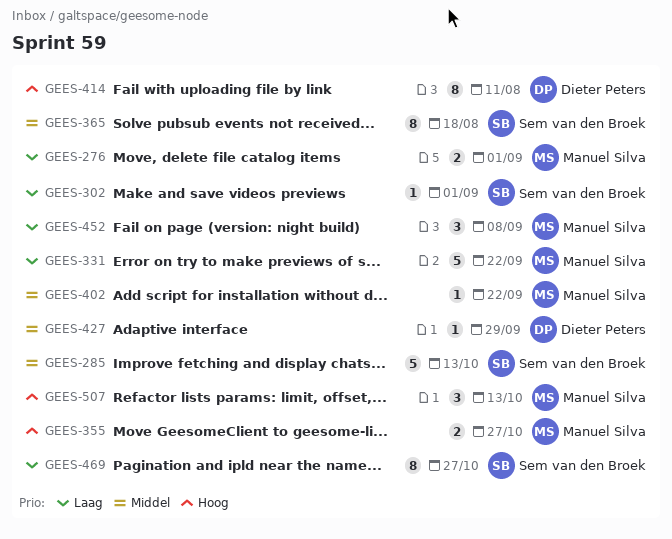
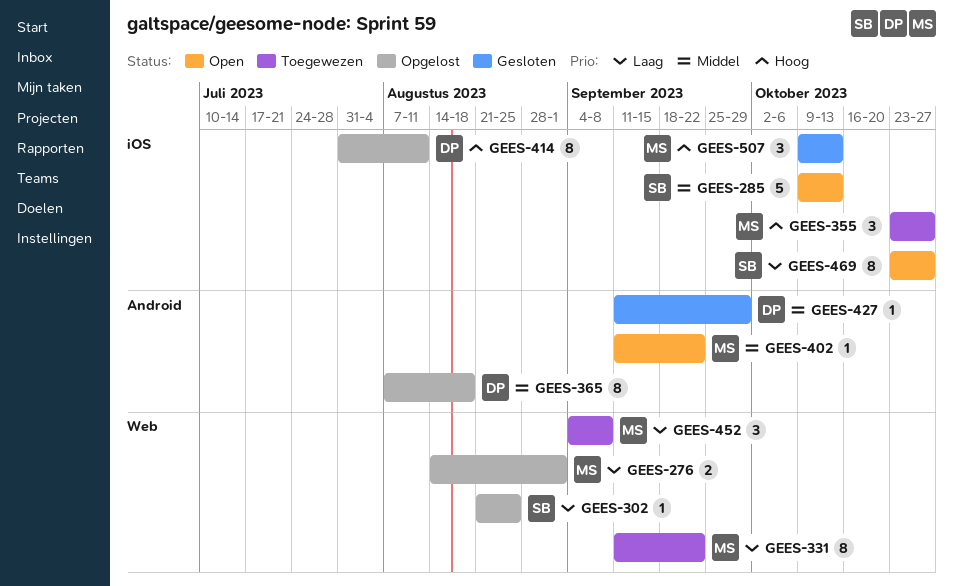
GEES-302, due: Sep 1 -> Aug 25
GEES-331, estimate: 5 -> 8
GEES-355, estimate: 2 -> 3
GEES-365, owner: Sem van den Broek -> Dieter Peters

